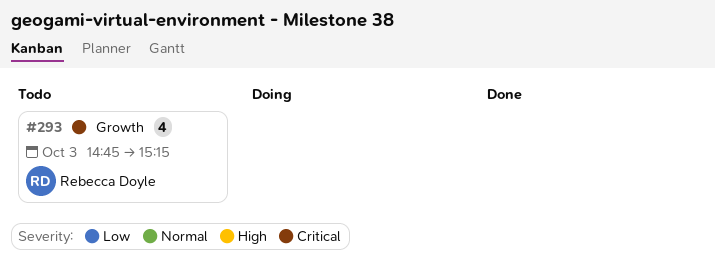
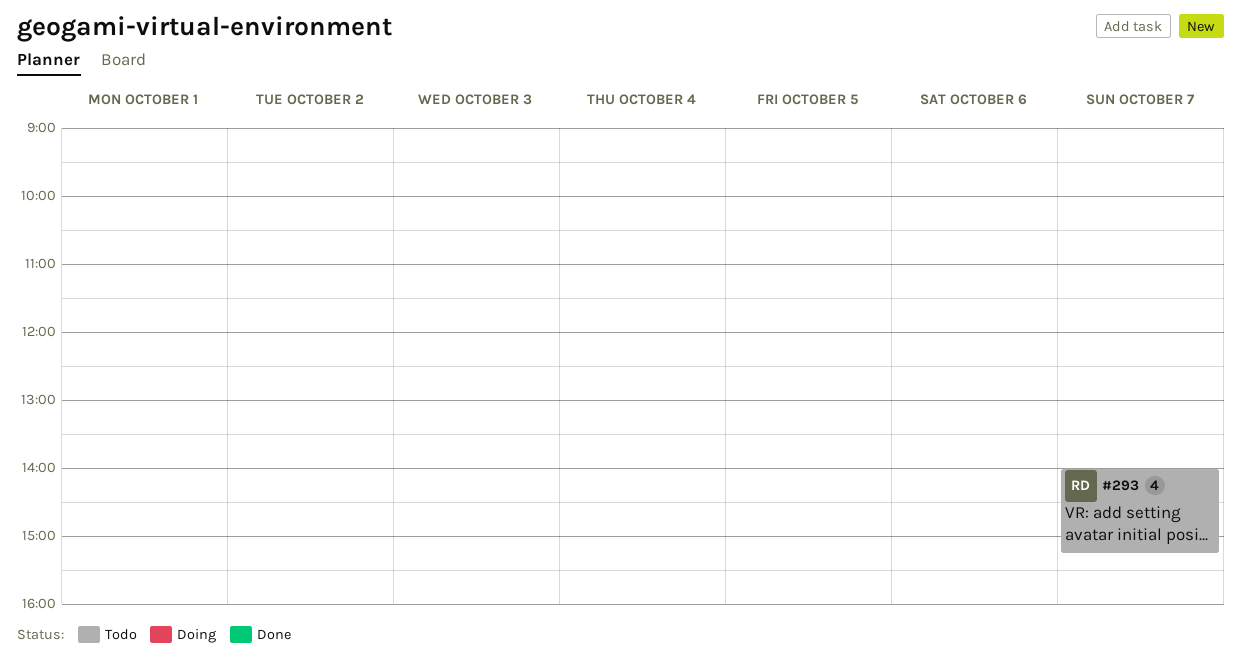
#293, day: Oct 3 -> Oct 7
#293, begins: 14:45 -> 14:00

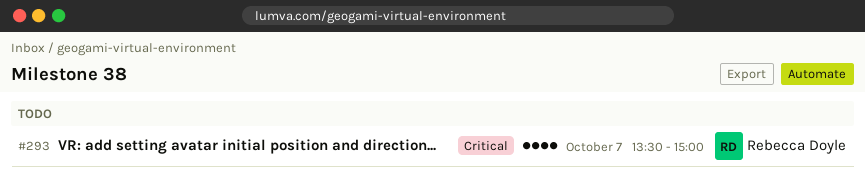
#293, begins: 14:00 -> 13:30
#293, ends: 15:15 -> 15:00

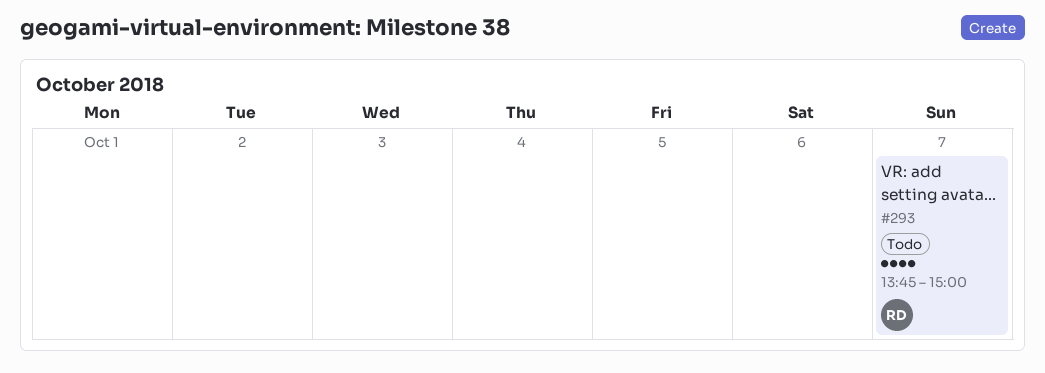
#293, begins: 13:30 -> 13:45

